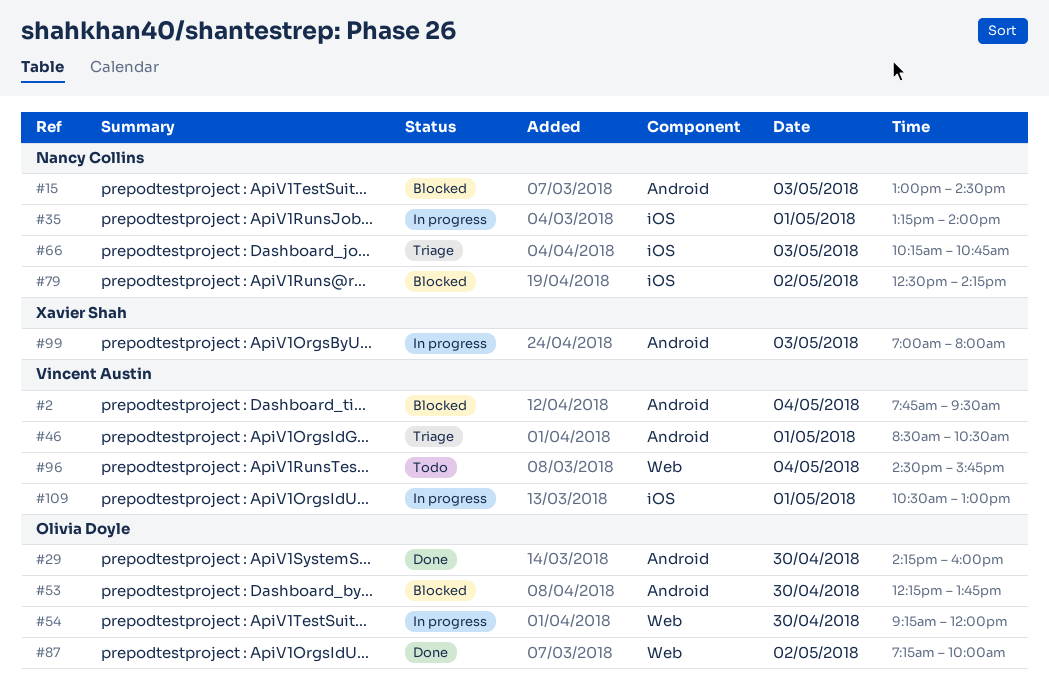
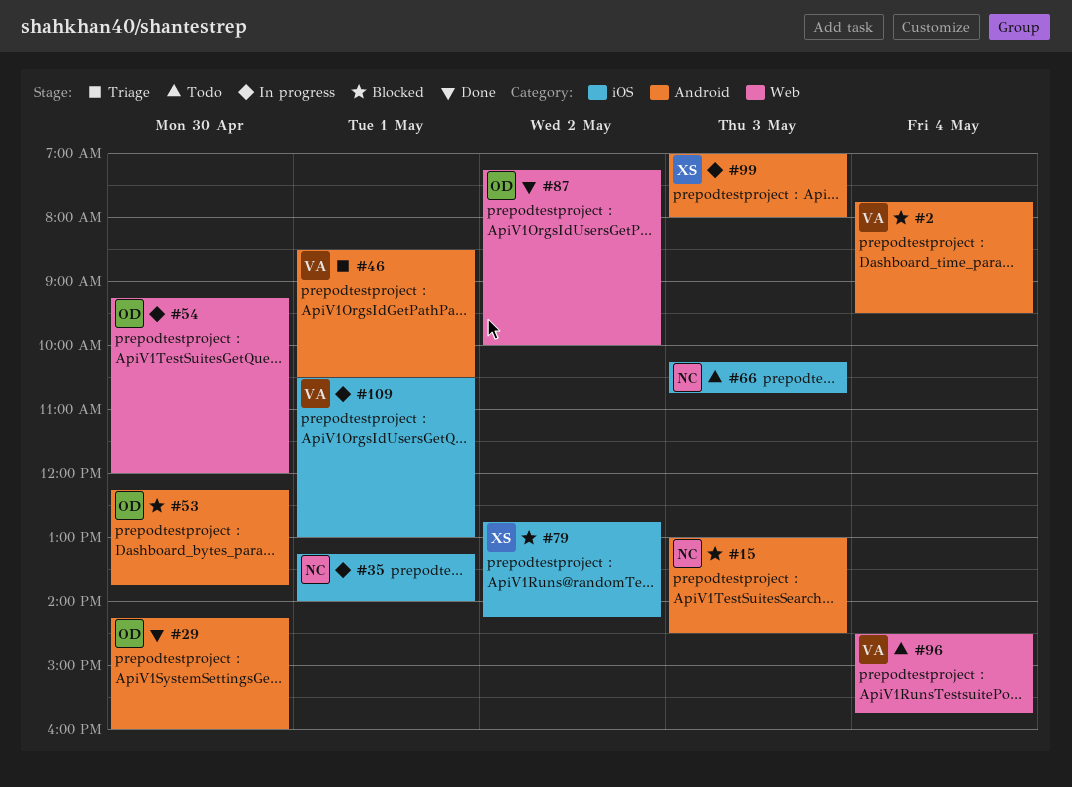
#66, status: Triage -> Todo
#79, owner: Nancy Collins -> Xavier Shah
#79, begins: 12:30 -> 12:45

